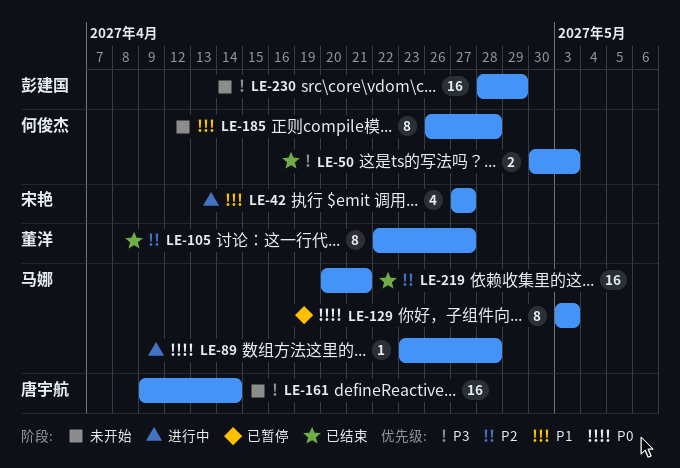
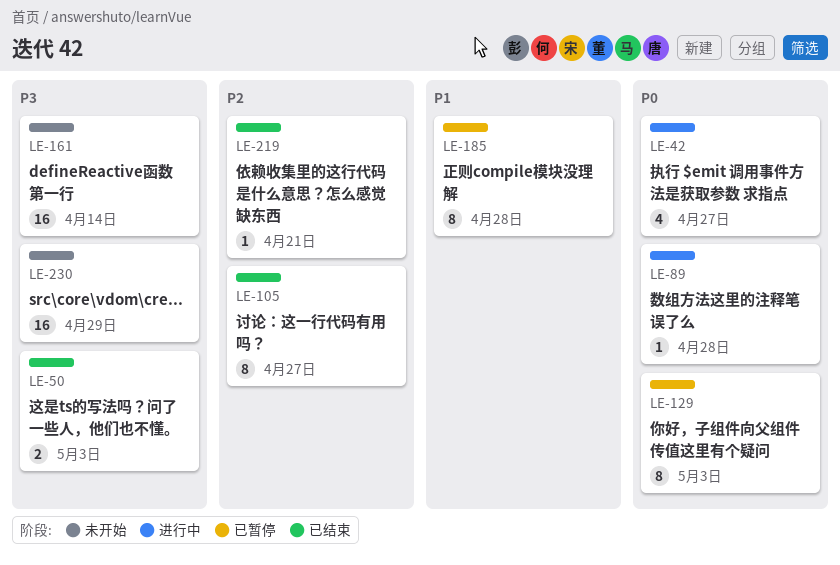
LE-42, priority: P1 -> P0
LE-185, status: 未开始 -> 已暂停
LE-219, estimate: 16 -> 1

